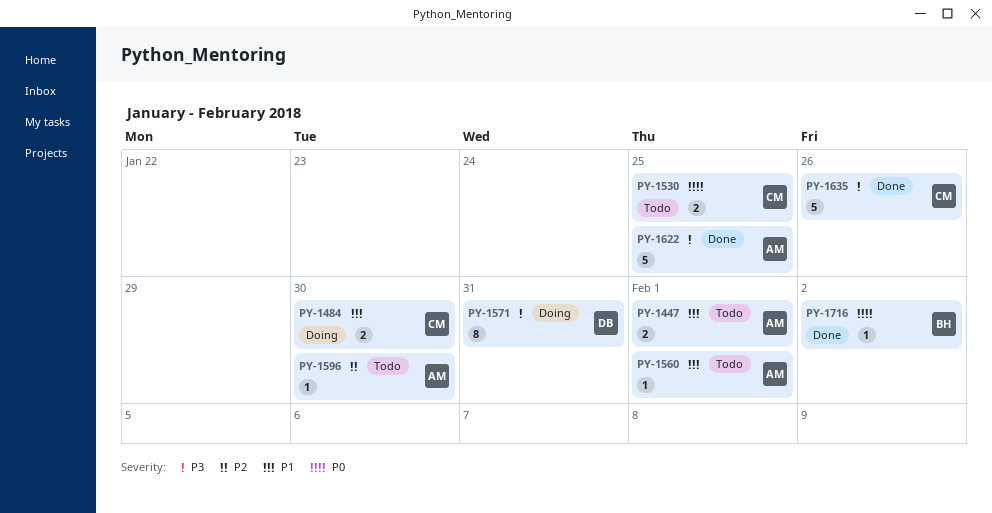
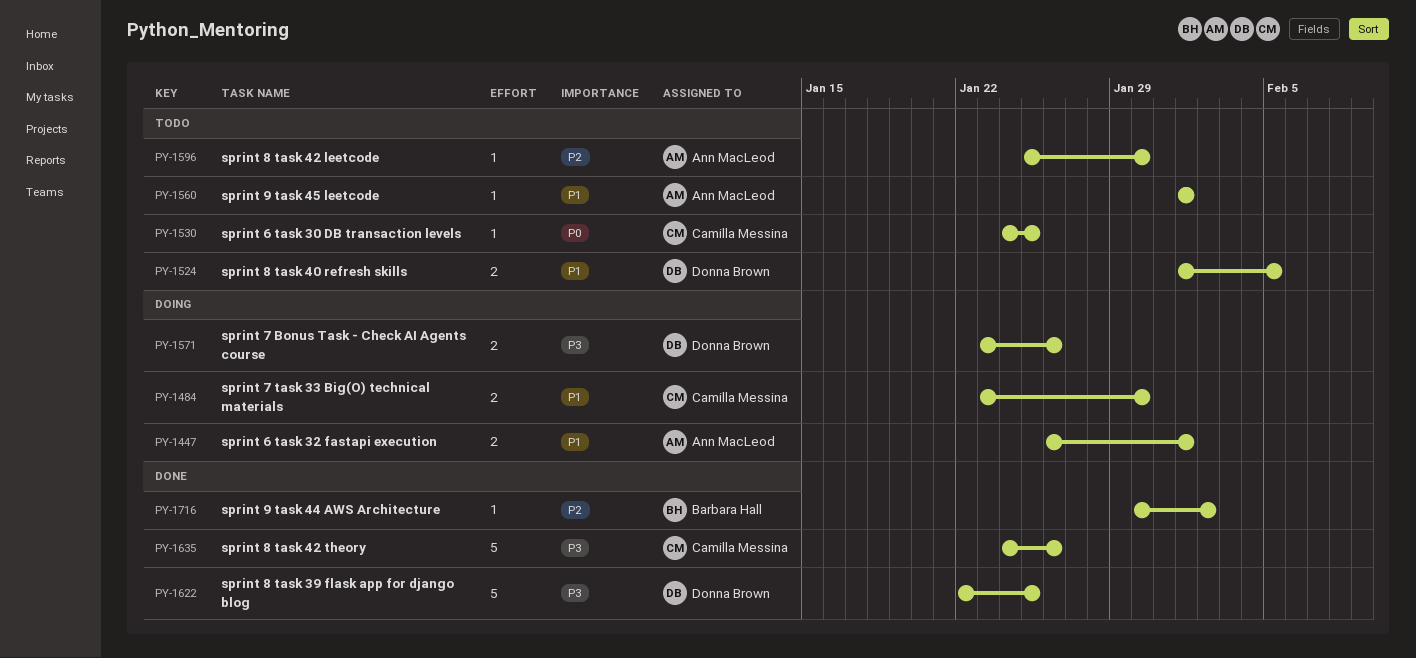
PY-1447, status: Todo -> Doing
PY-1524: none -> present
PY-1530, estimate: 2 -> 1
PY-1571, estimate: 8 -> 2
PY-1571, due: Jan 31 -> Jan 26
PY-1622, owner: Ann MacLeod -> Donna Brown
PY-1716, priority: P0 -> P2

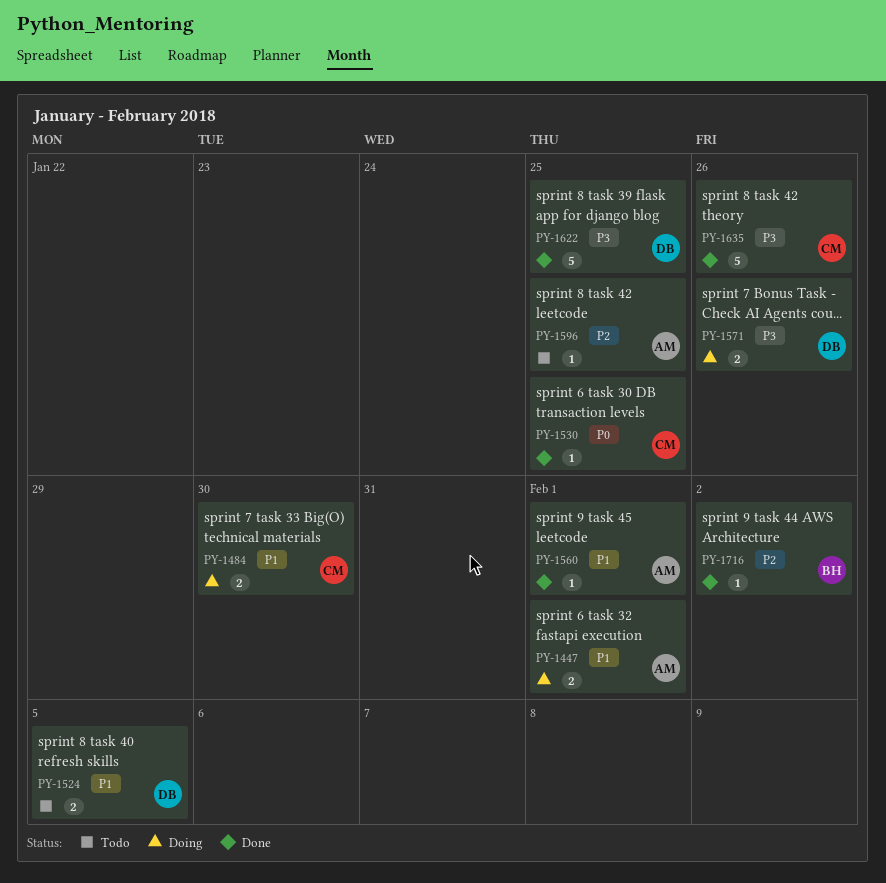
PY-1530, status: Todo -> Done
PY-1560, status: Todo -> Done
PY-1596, due: Jan 30 -> Jan 25

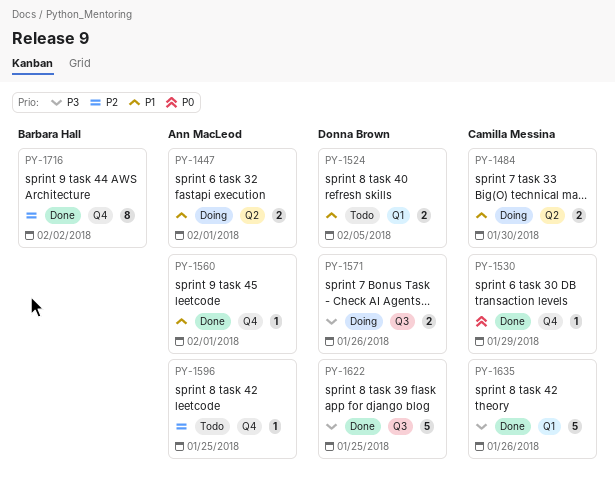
PY-1530, due: Jan 25 -> Jan 29
PY-1716, estimate: 1 -> 8

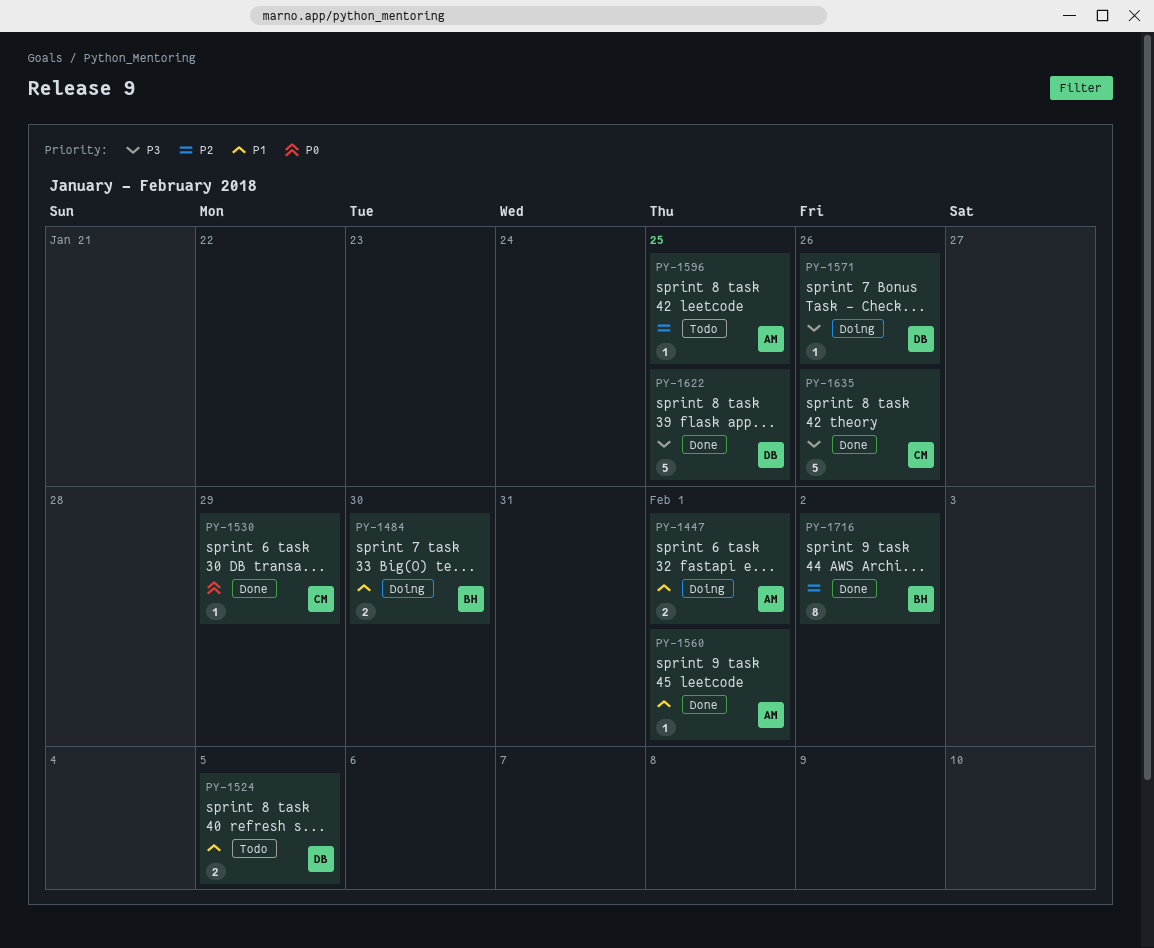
PY-1484, owner: Camilla Messina -> Barbara Hall
PY-1571, estimate: 2 -> 1

